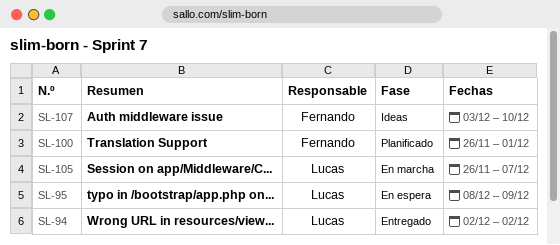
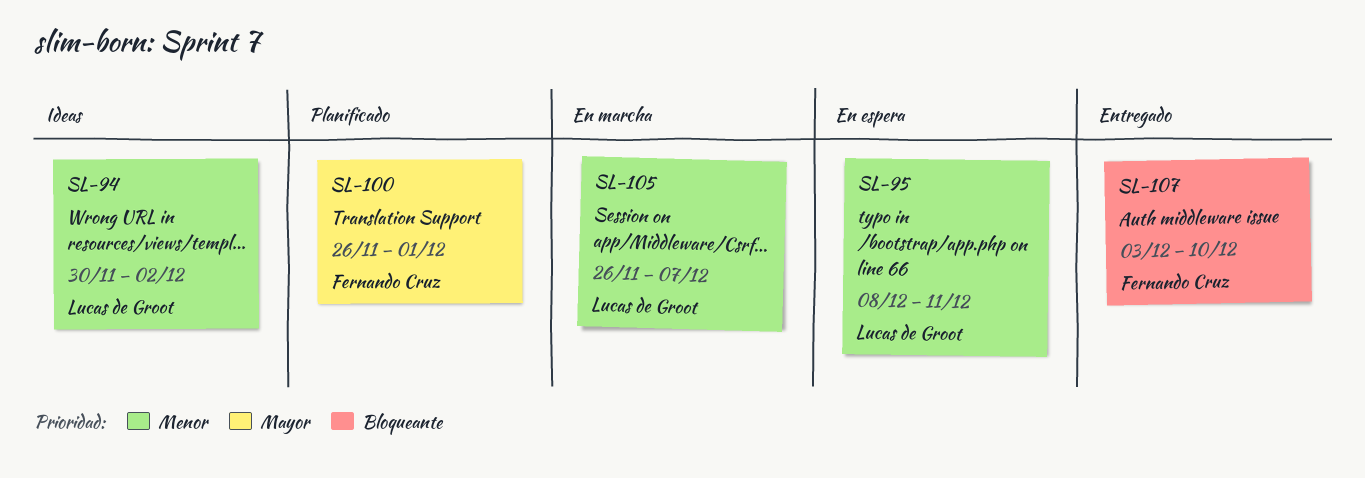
SL-94, status: Entregado -> Ideas
SL-94, start: Dec 2 -> Nov 30
SL-95, due: Dec 9 -> Dec 11
SL-107, status: Ideas -> Entregado

